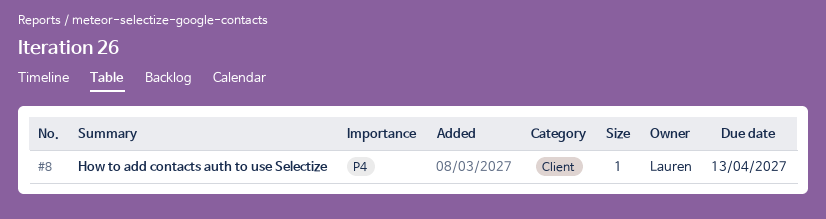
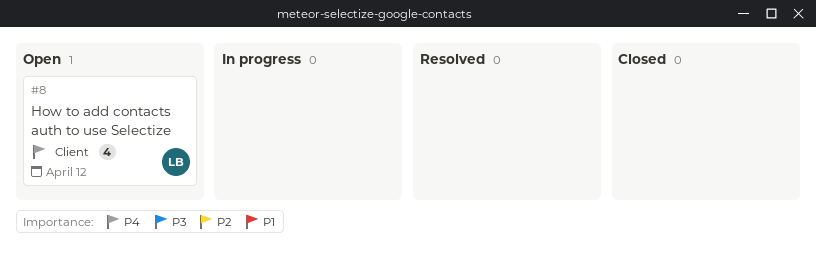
#8, estimate: 1 -> 4
#8, due: Apr 13 -> Apr 12

